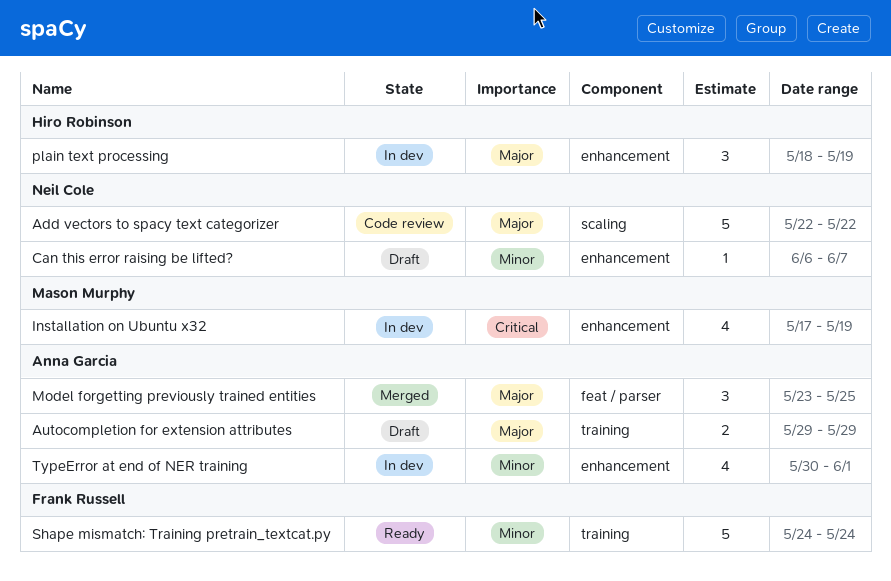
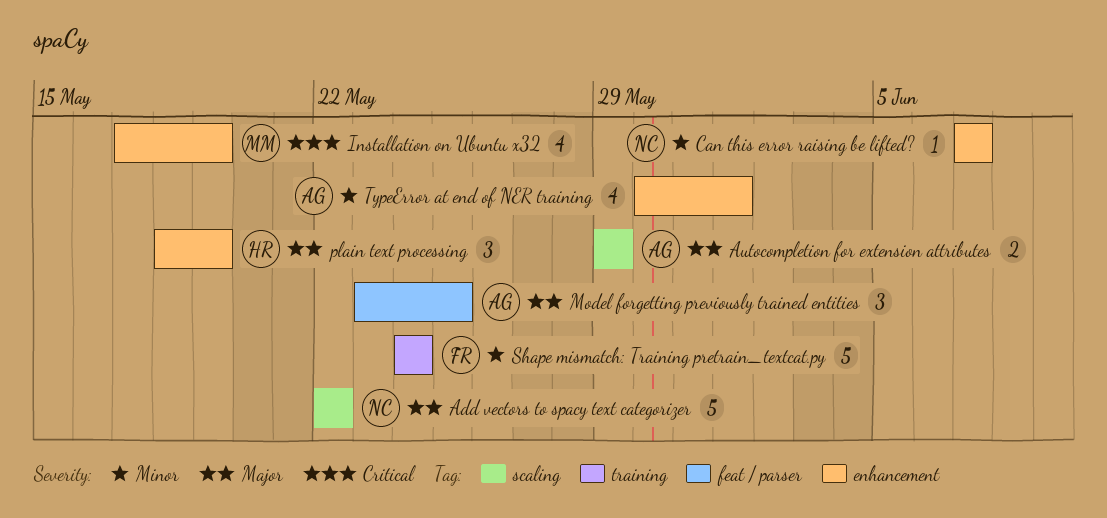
Autocompletion for extension attributes, label: training -> scaling
Can this error raising be lifted?, start: Jun 6 -> Jun 7

